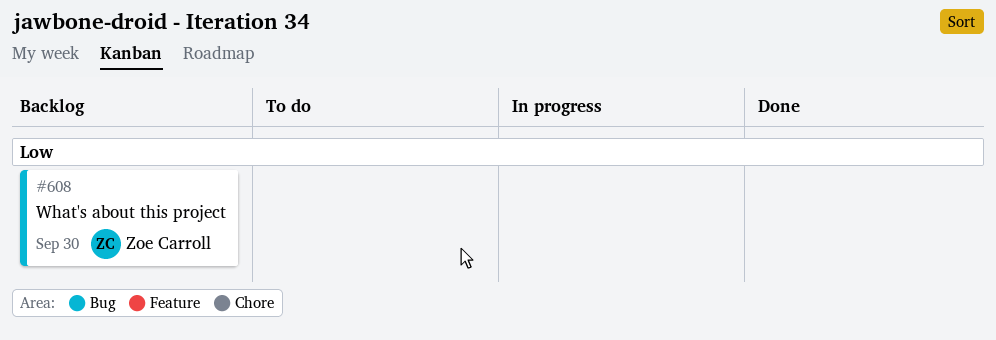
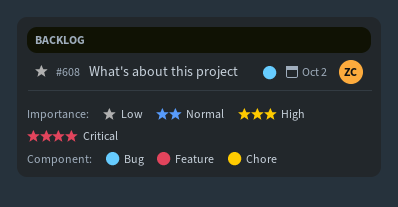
#608, due: Sep 30 -> Oct 2

